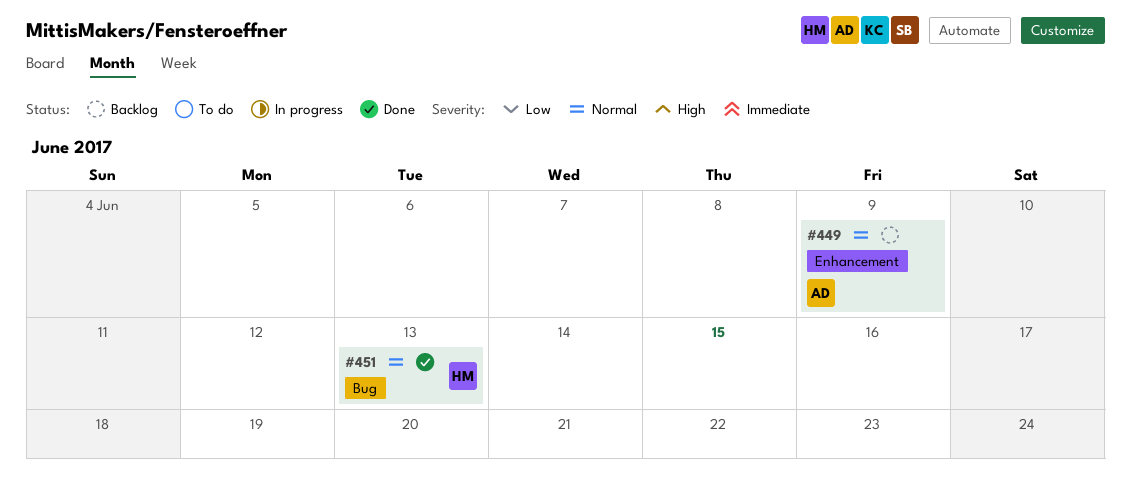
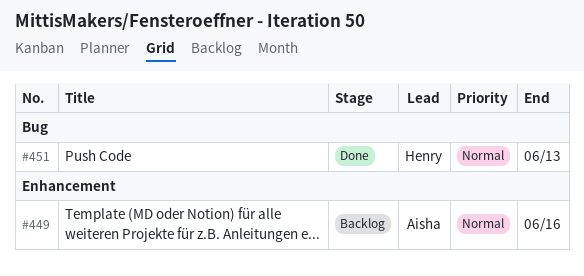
#449, due: Jun 9 -> Jun 16

